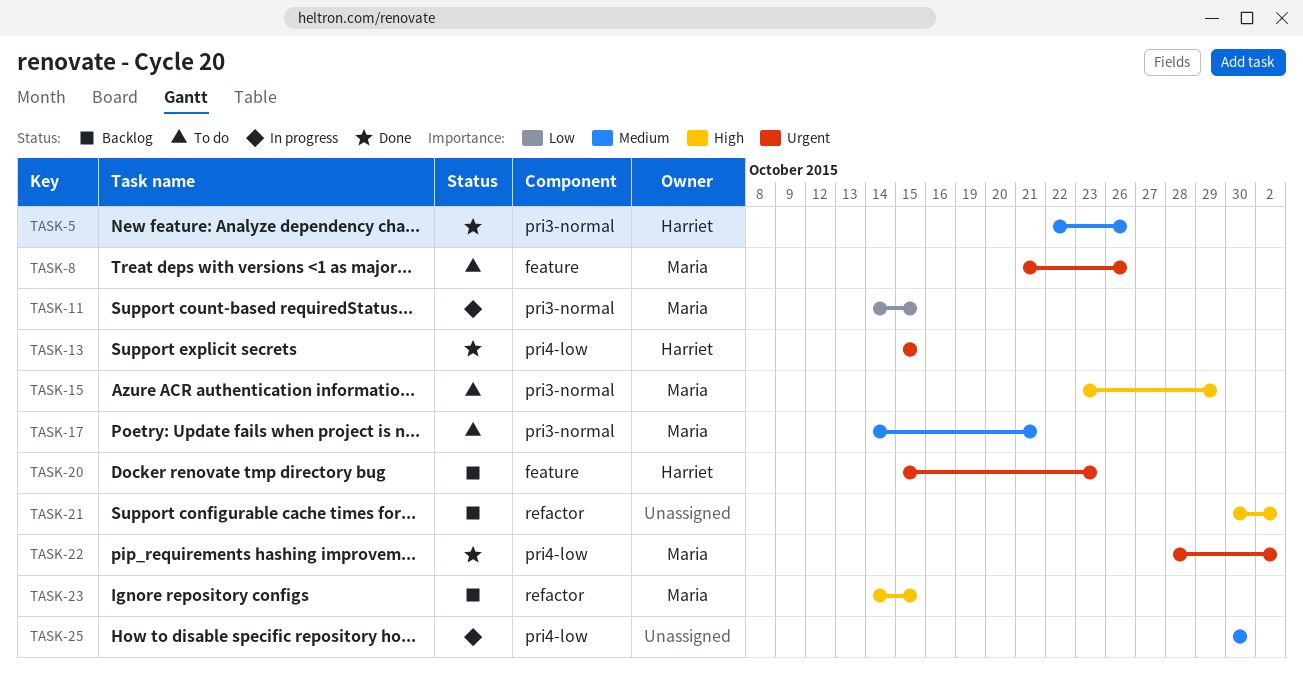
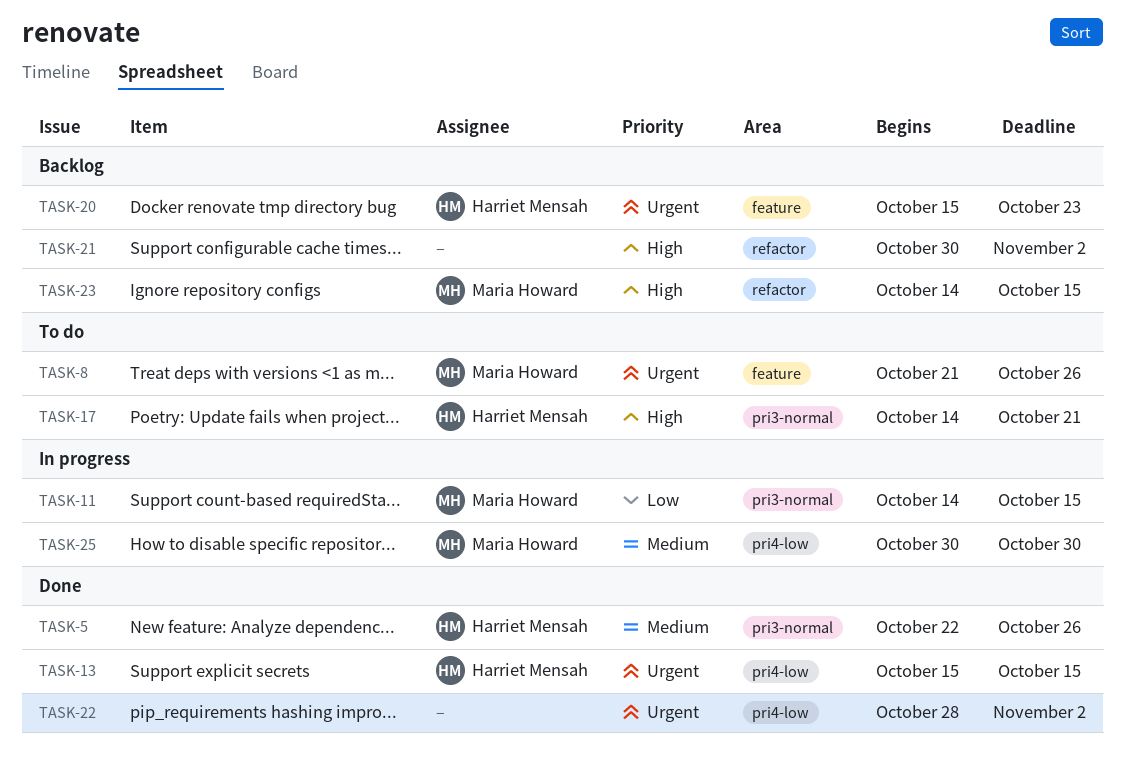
TASK-15: present -> none
TASK-17, owner: Maria Howard -> Harriet Mensah
TASK-17, priority: Medium -> High
TASK-22, owner: Maria Howard -> none
TASK-25, owner: none -> Maria Howard

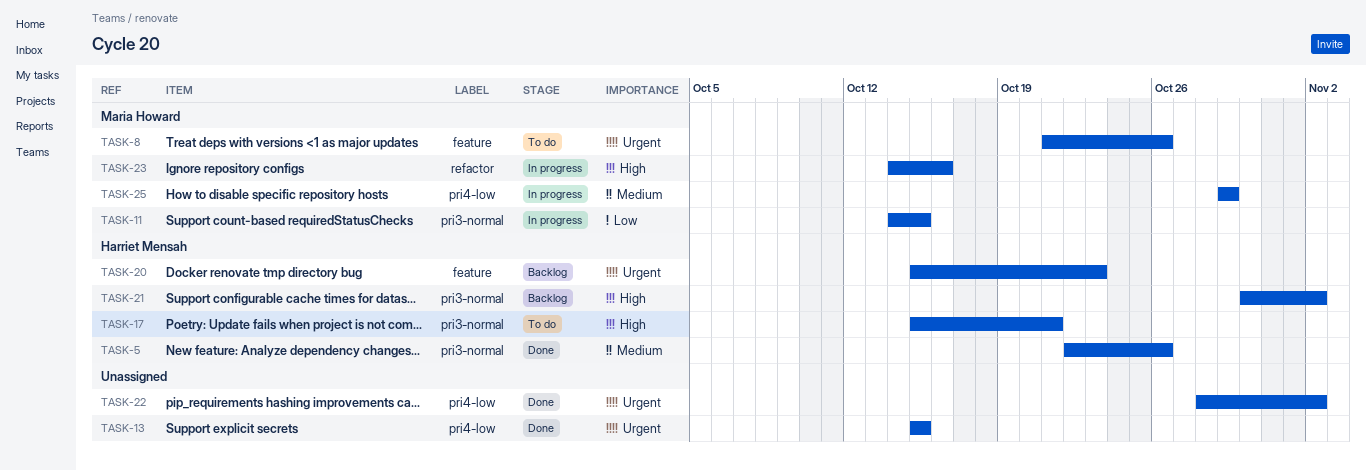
TASK-13, owner: Harriet Mensah -> none
TASK-17, start: Oct 14 -> Oct 15
TASK-21, owner: none -> Harriet Mensah
TASK-21, label: refactor -> pri3-normal
TASK-23, status: Backlog -> In progress
TASK-23, due: Oct 15 -> Oct 16
TASK-25, start: Oct 30 -> Oct 29
TASK-25, due: Oct 30 -> Oct 29

